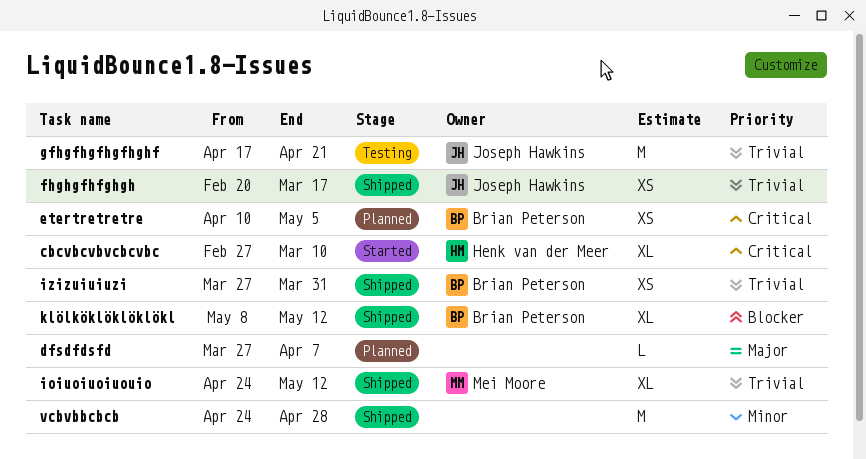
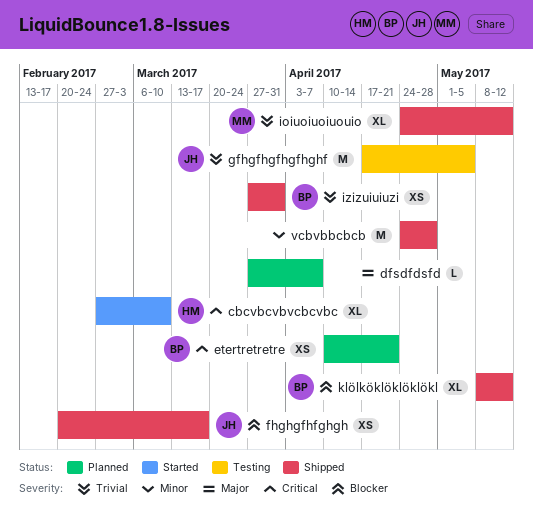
etertretretre, due: May 5 -> Apr 21
fhghgfhfghgh, priority: Trivial -> Blocker
gfhgfhgfhgfhghf, due: Apr 21 -> May 5

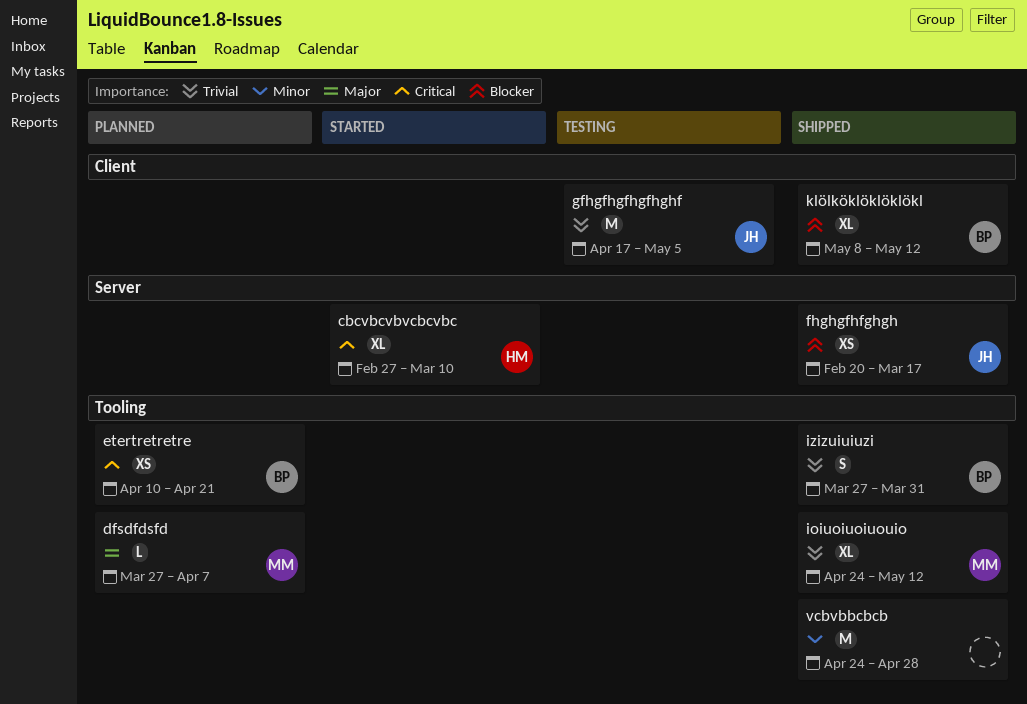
dfsdfdsfd, owner: none -> MM
izizuiuiuzi, estimate: XS -> S

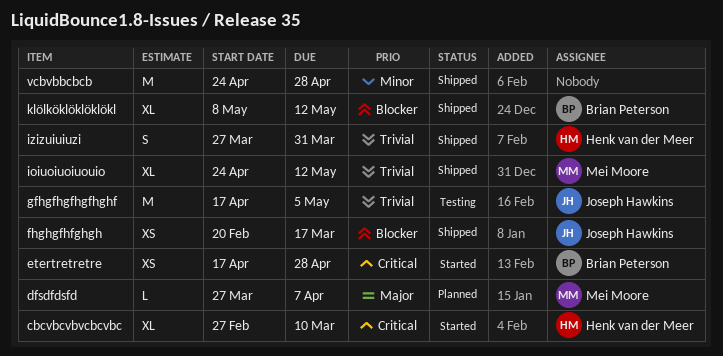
etertretretre, status: Planned -> Started
etertretretre, start: Apr 10 -> Apr 17
etertretretre, due: Apr 21 -> Apr 28
izizuiuiuzi, owner: Brian Peterson -> Henk van der Meer

